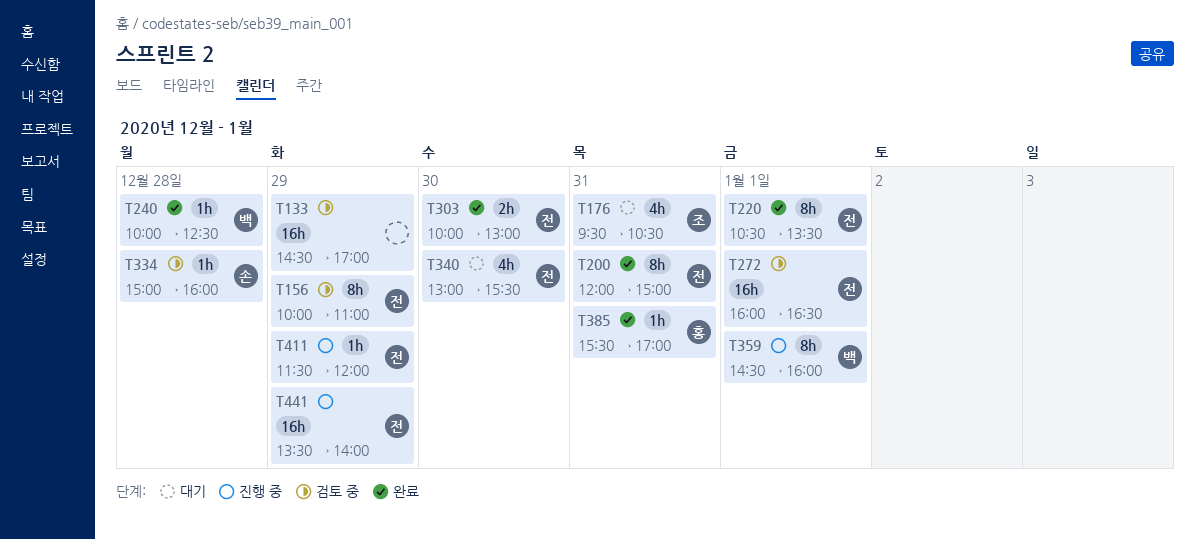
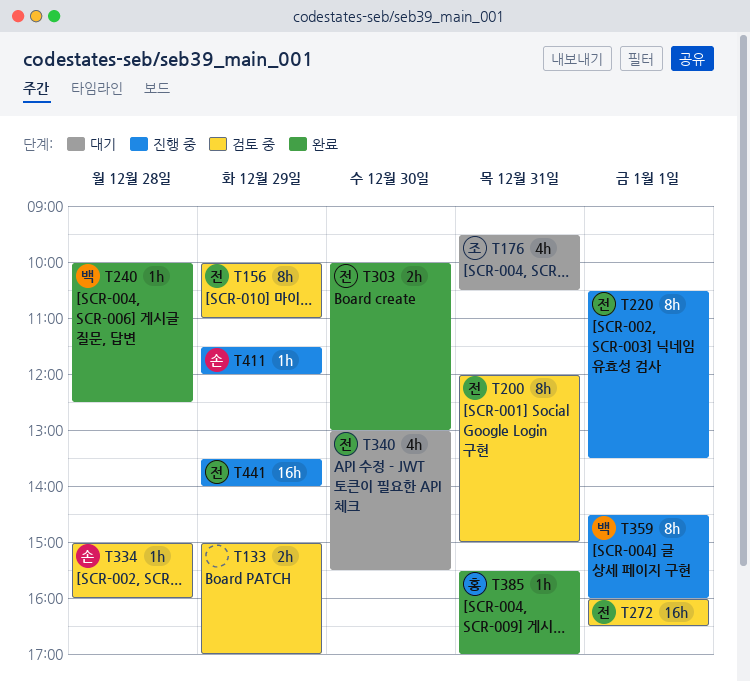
T133, estimate: 16h -> 2h
T133, begins: 14:30 -> 15:00
T200, status: 완료 -> 검토 중
T220, status: 완료 -> 진행 중
T411, owner: 전 -> 손

